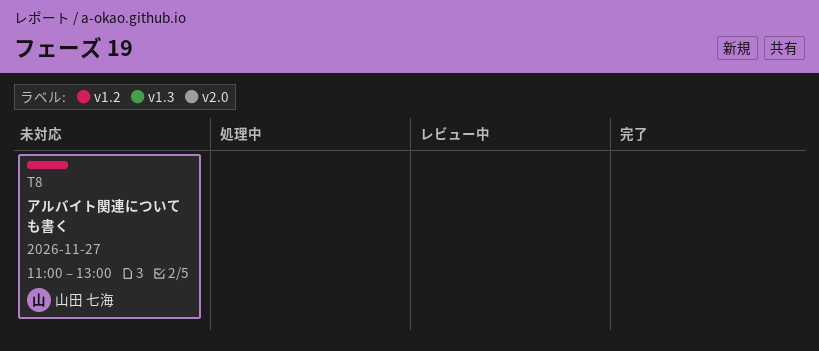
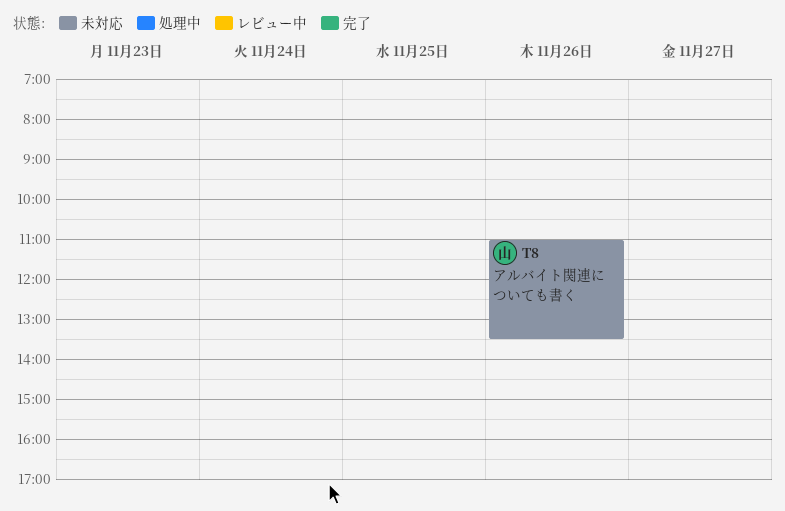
T8, day: Nov 27 -> Nov 26
T8, ends: 13:00 -> 13:30

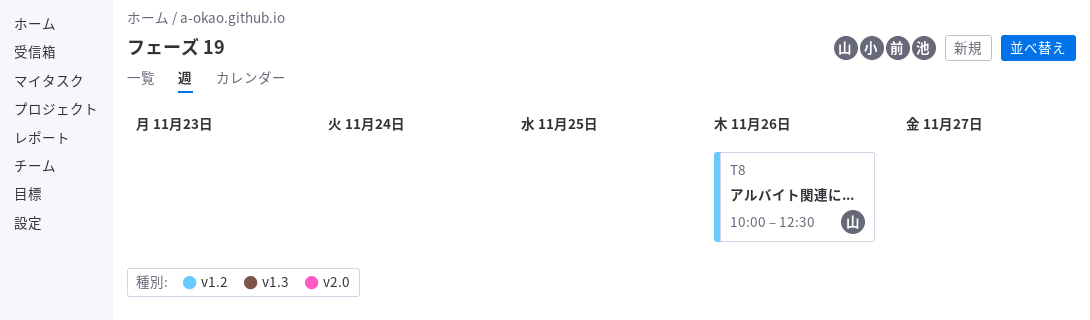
T8, begins: 11:00 -> 10:00
T8, ends: 13:30 -> 12:30

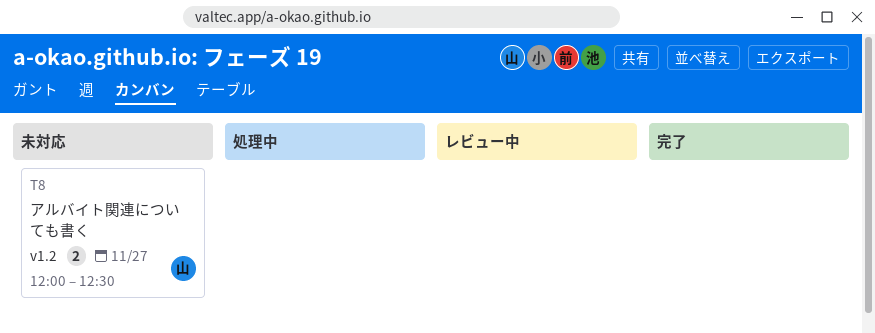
T8, day: Nov 26 -> Nov 27
T8, begins: 10:00 -> 12:00

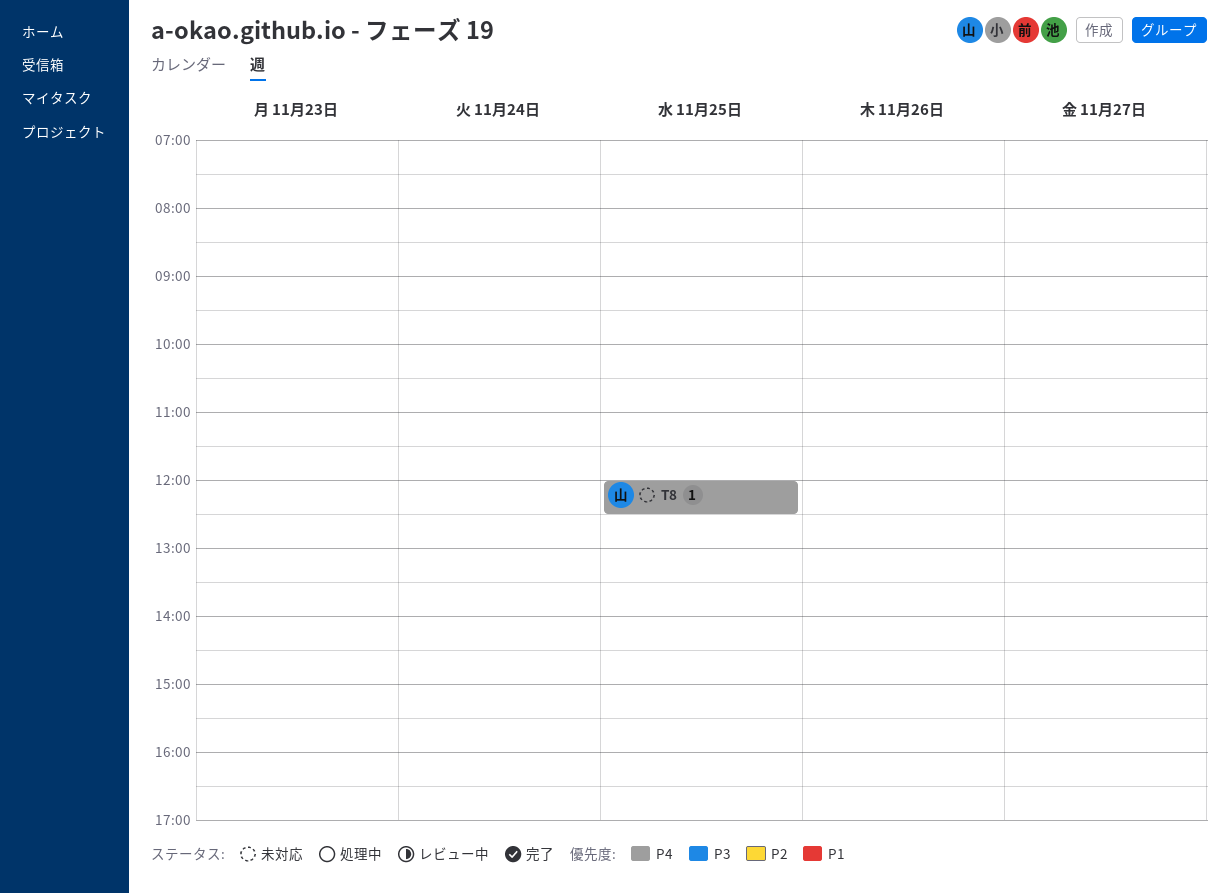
T8, estimate: 2 -> 1
T8, day: Nov 27 -> Nov 25

